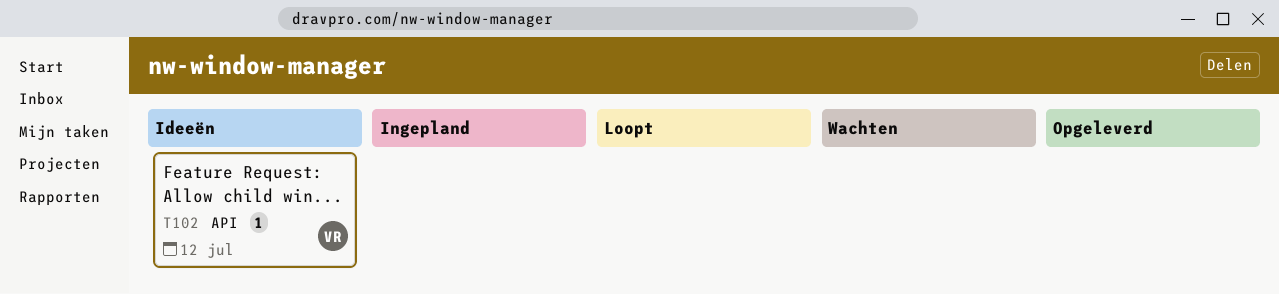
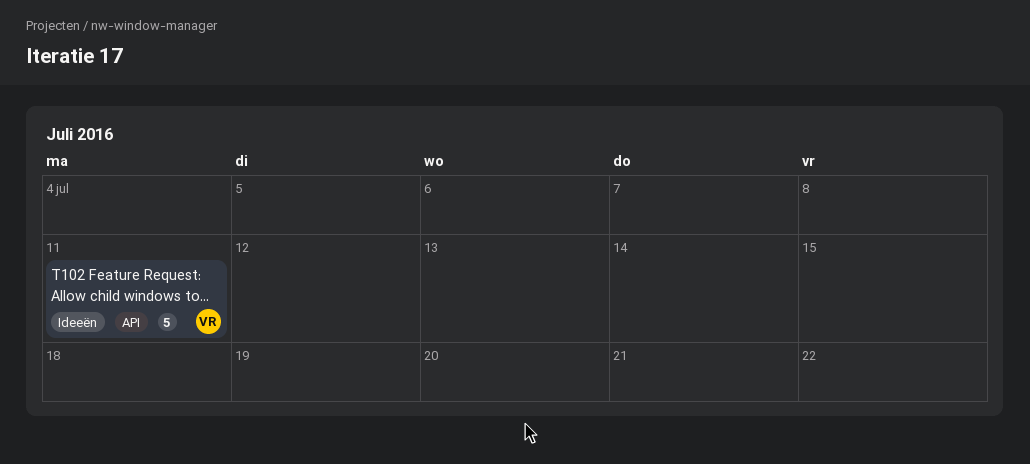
T102, estimate: 1 -> 5
T102, due: Jul 12 -> Jul 11

